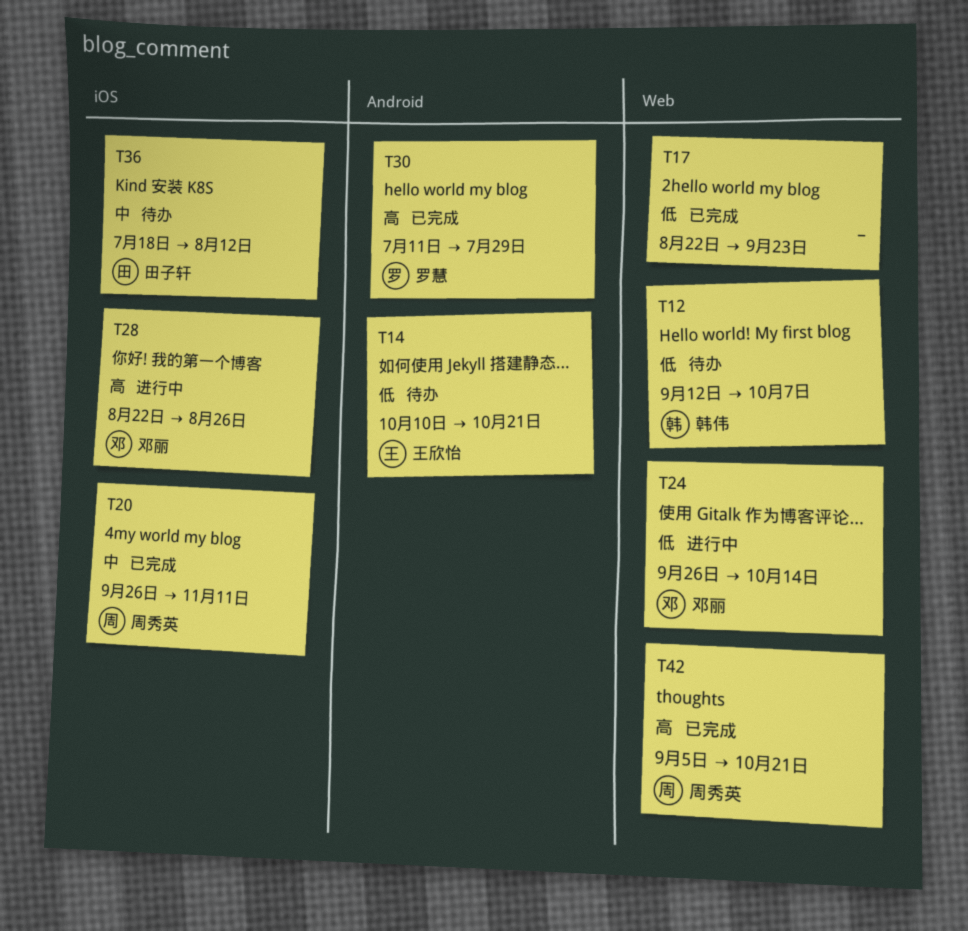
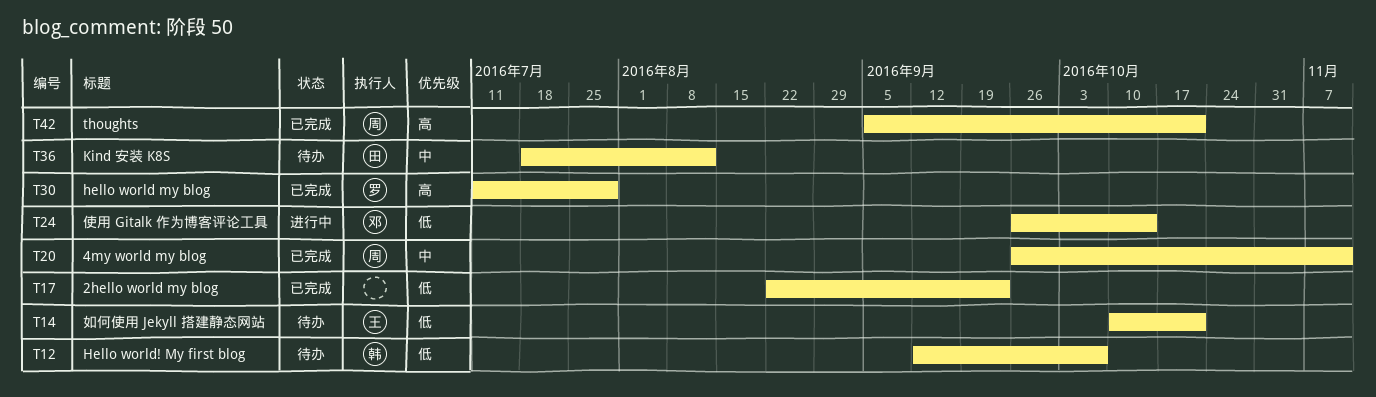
T28: present -> none

